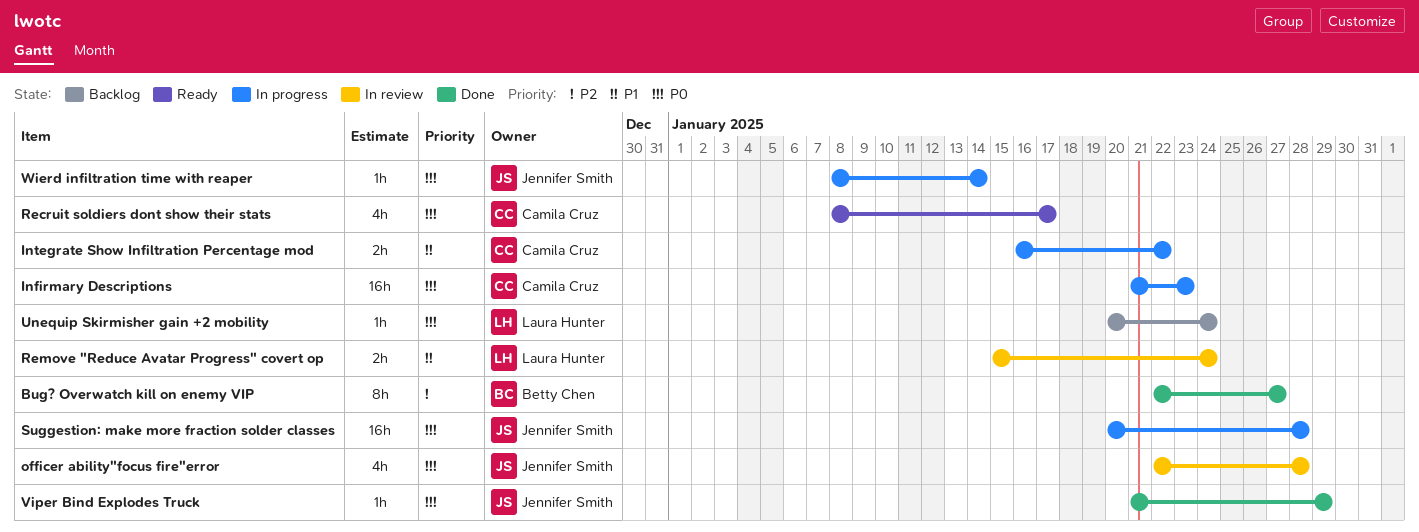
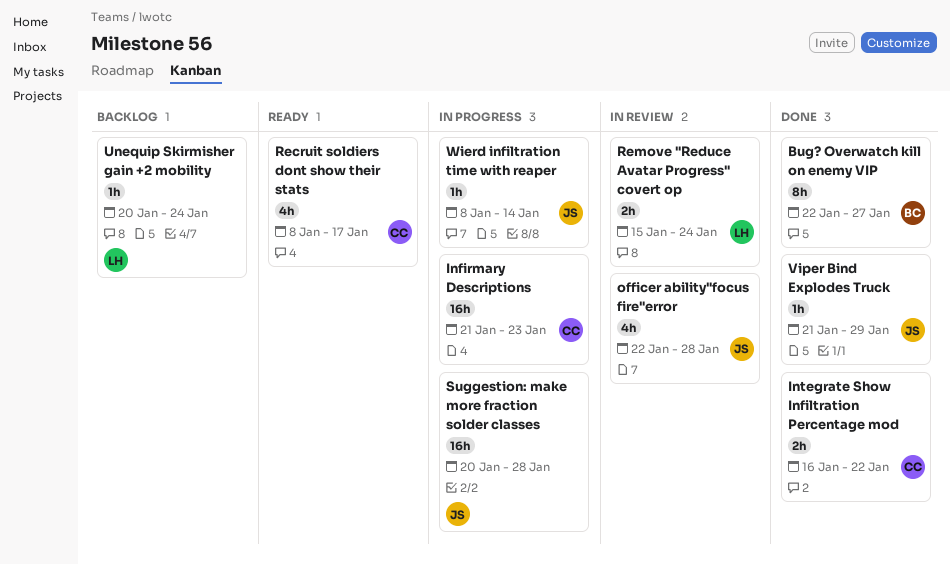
Integrate Show Infiltration Percentage mod, status: In progress -> Done

